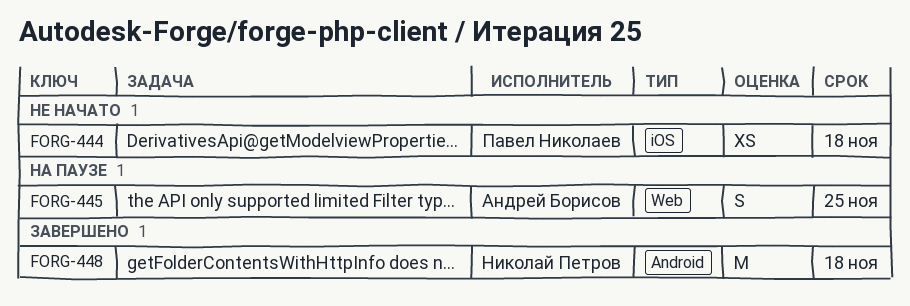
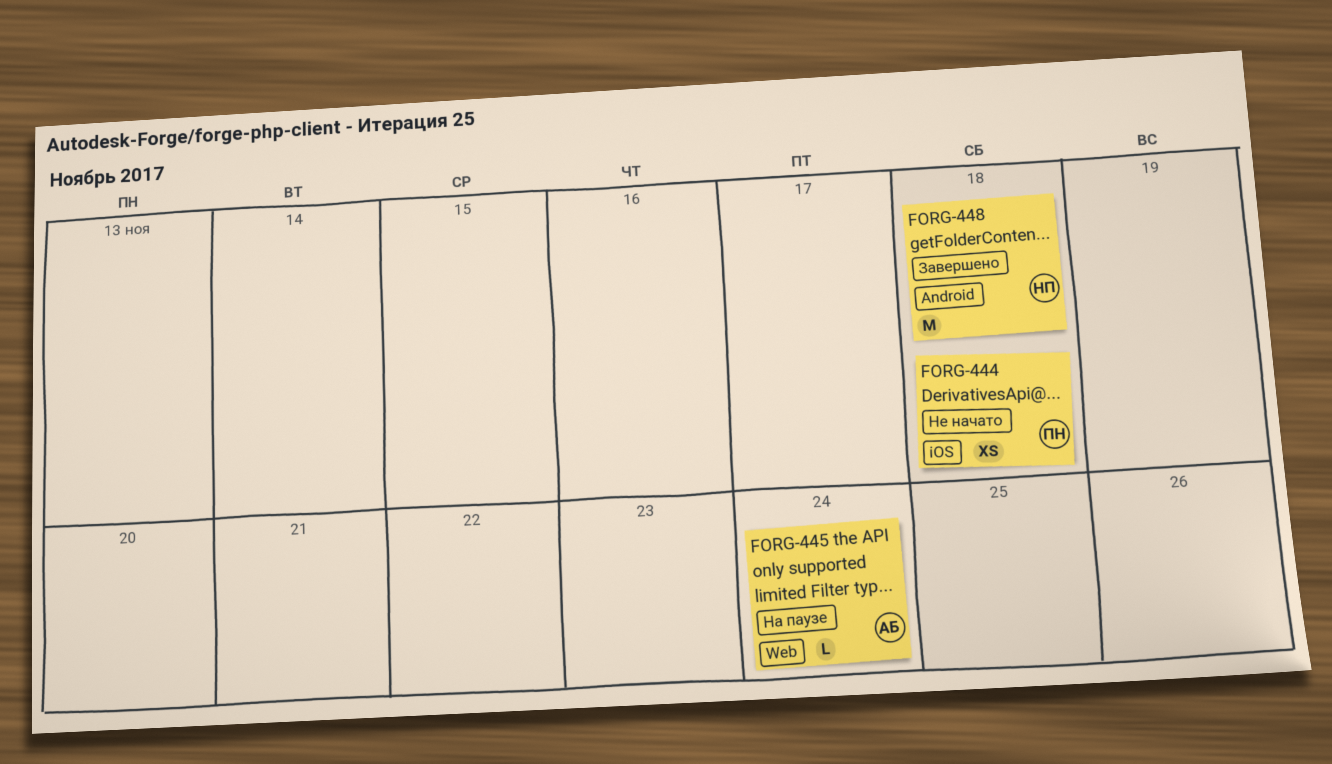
FORG-445, estimate: S -> L
FORG-445, due: Nov 25 -> Nov 24

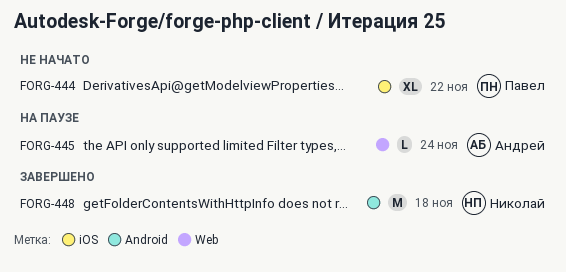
FORG-444, estimate: XS -> XL
FORG-444, due: Nov 18 -> Nov 22

